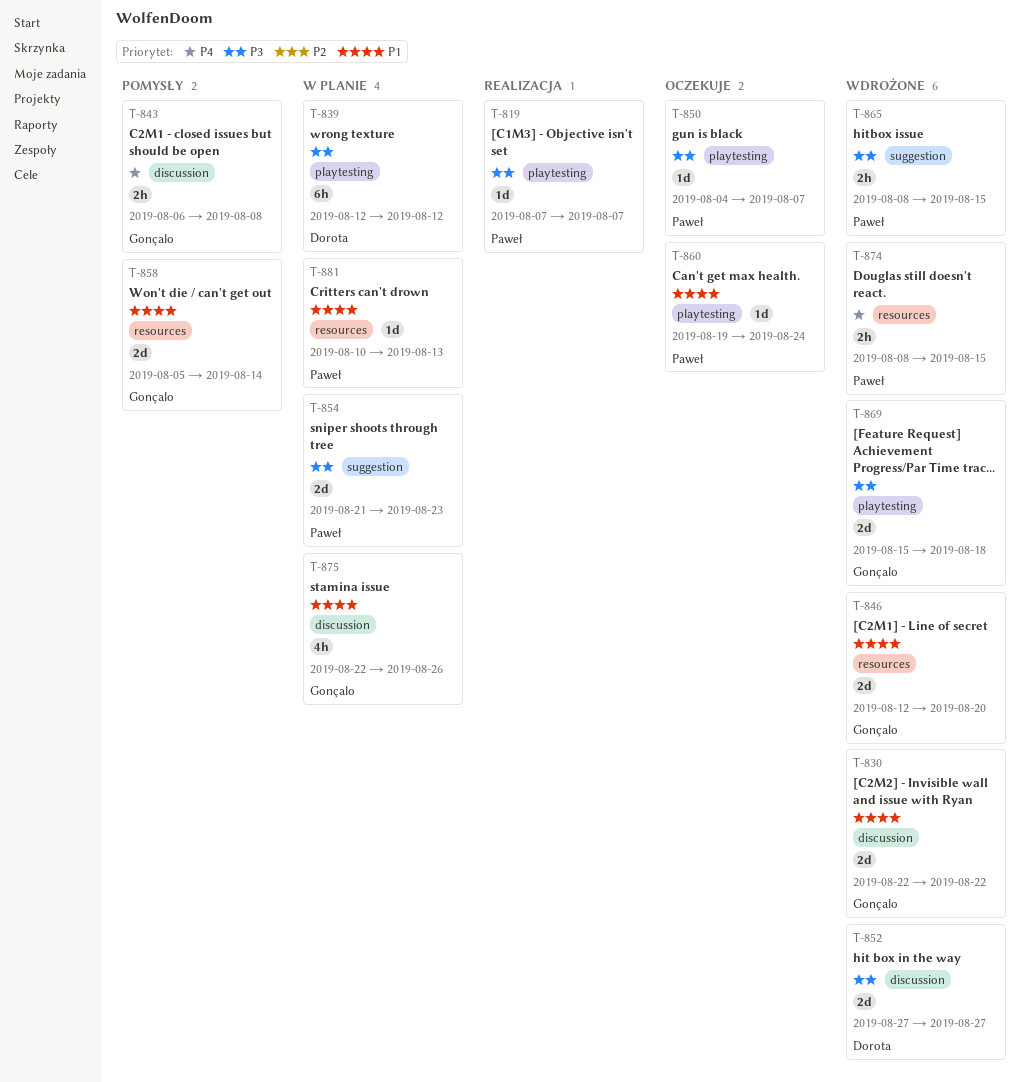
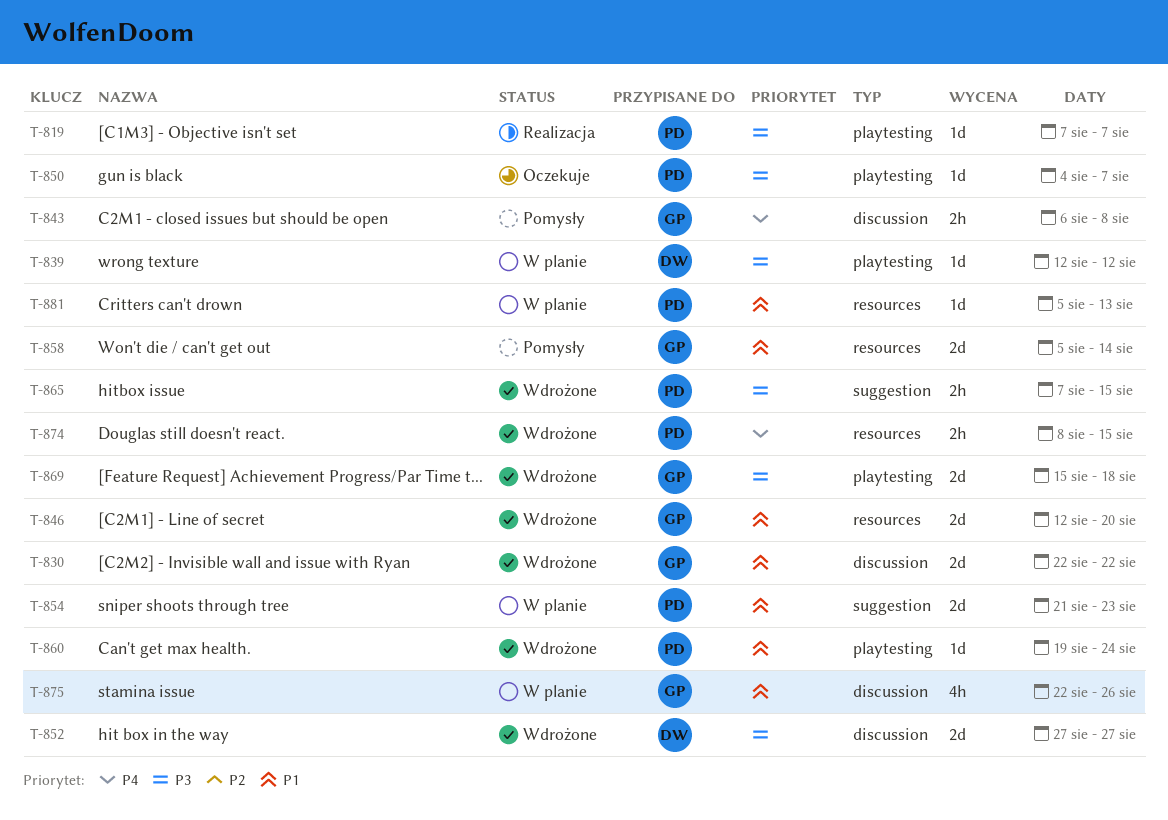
T-839, estimate: 6h -> 1d
T-854, priority: P3 -> P1
T-860, status: Oczekuje -> Wdrożone
T-865, start: Aug 8 -> Aug 7
T-881, start: Aug 10 -> Aug 5

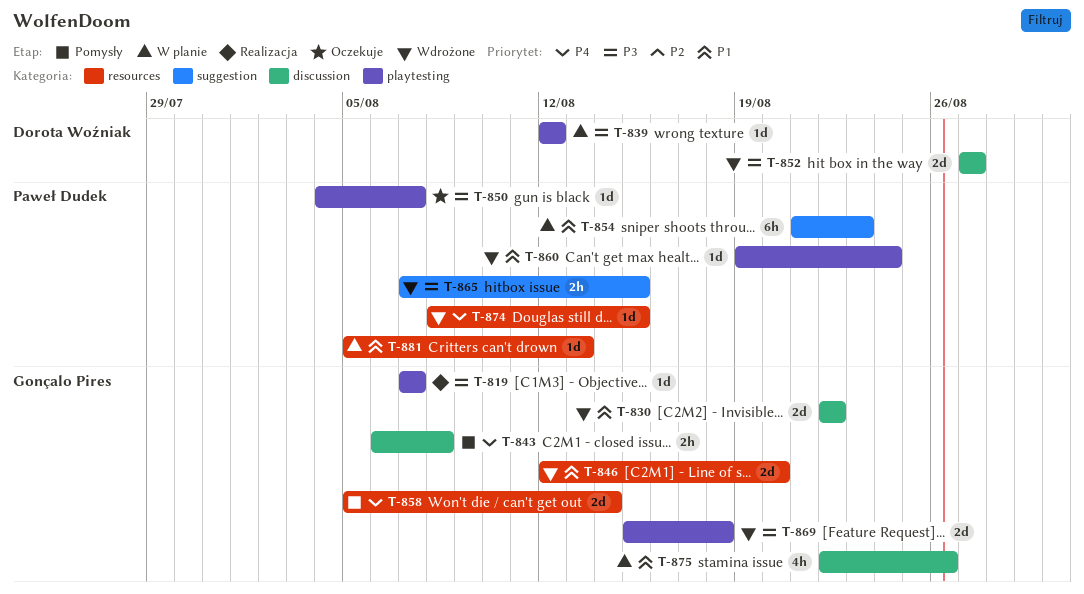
T-819, owner: Paweł Dudek -> Gonçalo Pires
T-854, estimate: 2d -> 6h
T-858, priority: P1 -> P4
T-874, estimate: 2h -> 1d

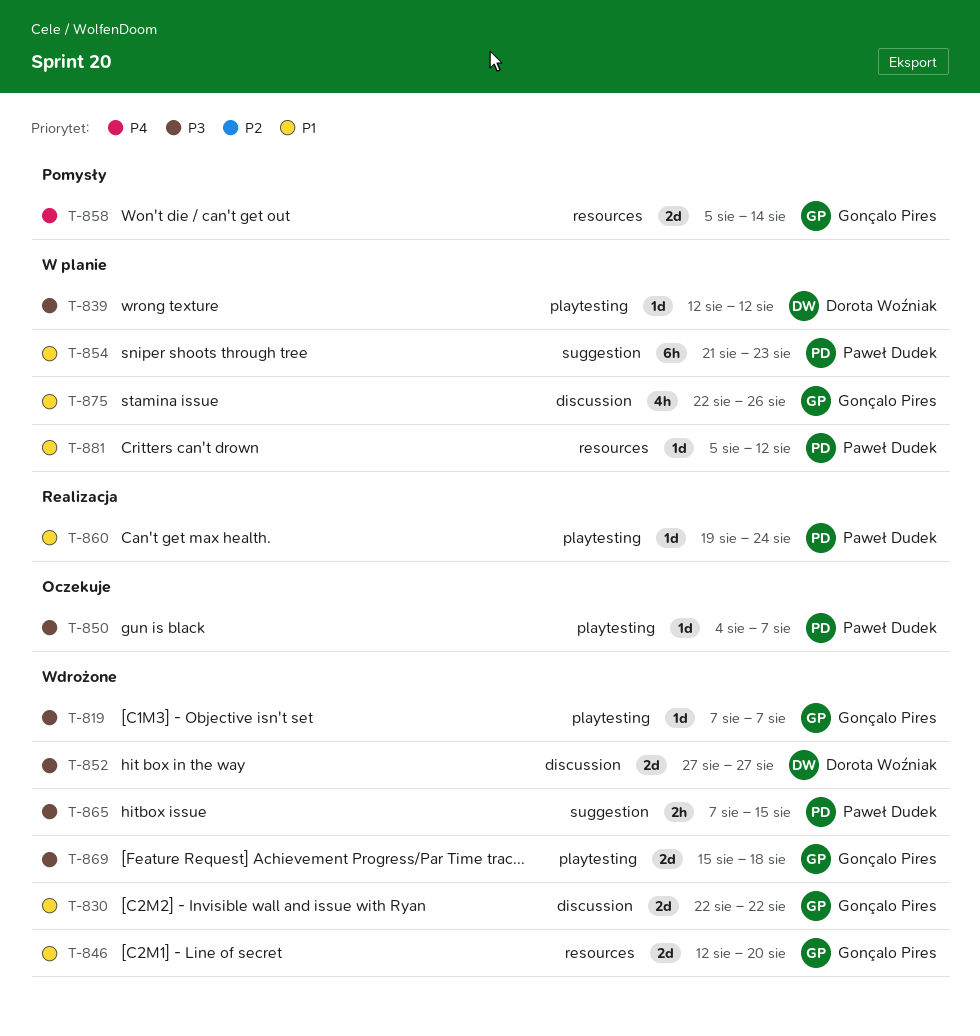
T-819, status: Realizacja -> Wdrożone
T-843: present -> none
T-860, status: Wdrożone -> Realizacja
T-874: present -> none
T-881, due: Aug 13 -> Aug 12

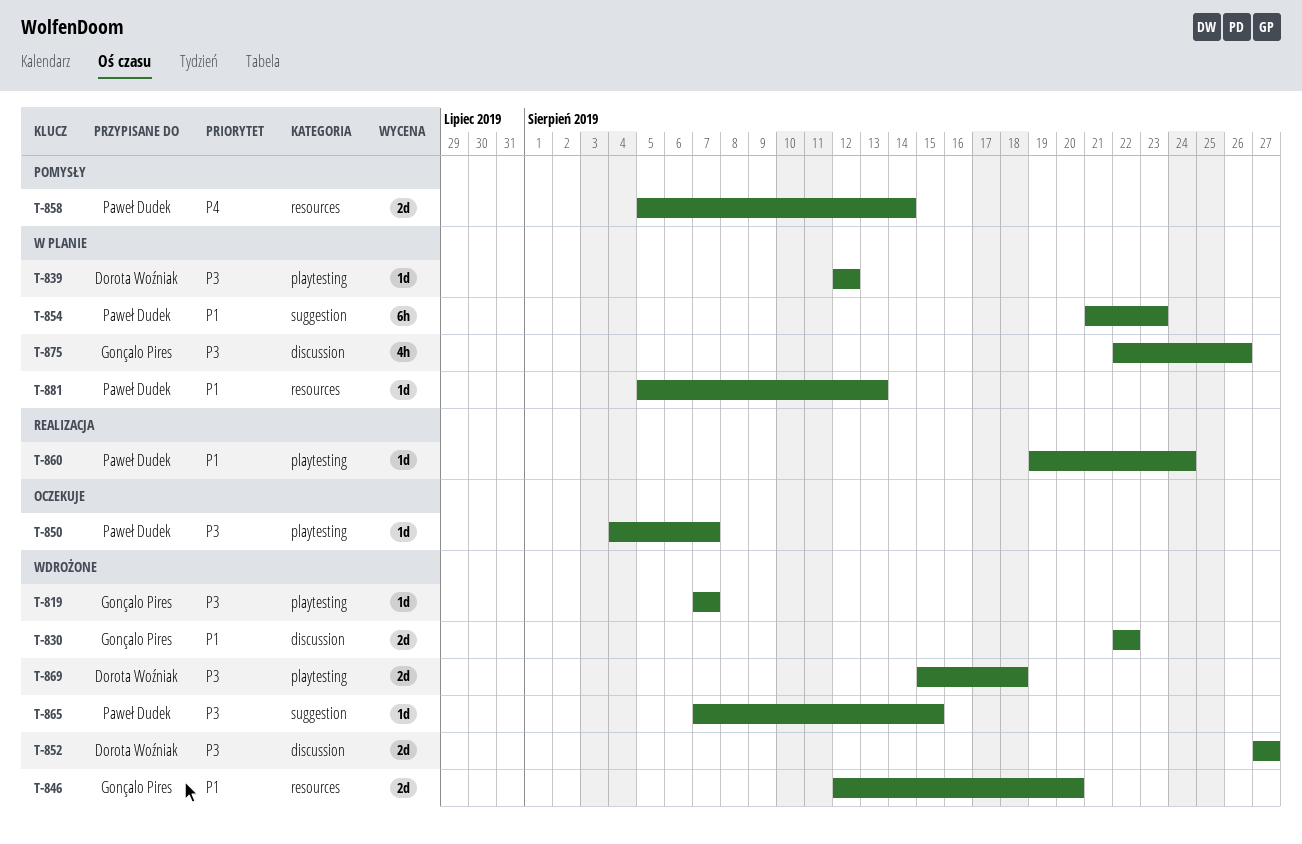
T-858, owner: Gonçalo Pires -> Paweł Dudek
T-865, estimate: 2h -> 1d
T-869, owner: Gonçalo Pires -> Dorota Woźniak
T-875, priority: P1 -> P3
T-881, due: Aug 12 -> Aug 13

